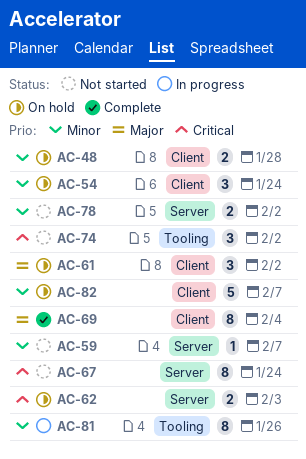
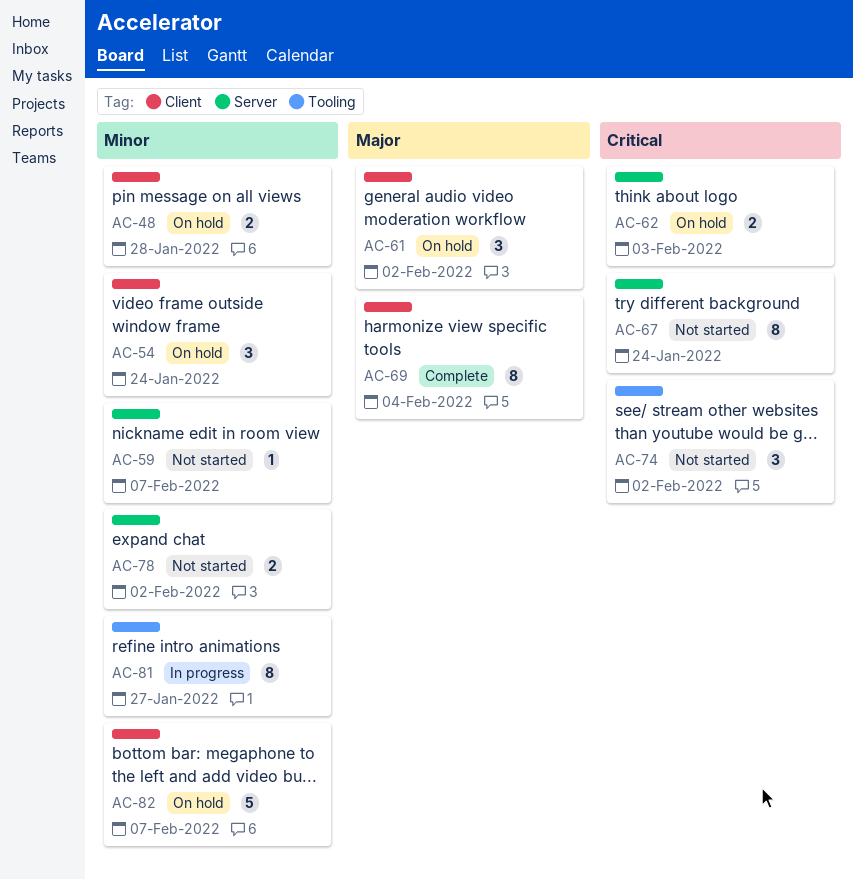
AC-81, due: Jan 26 -> Jan 27

